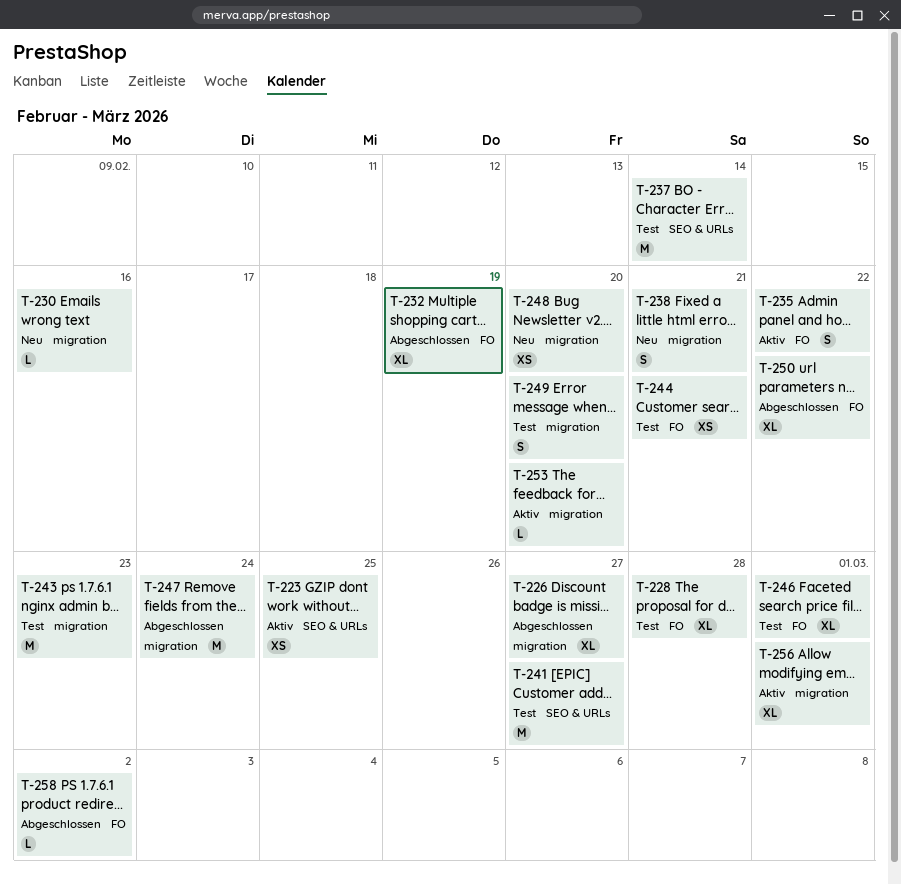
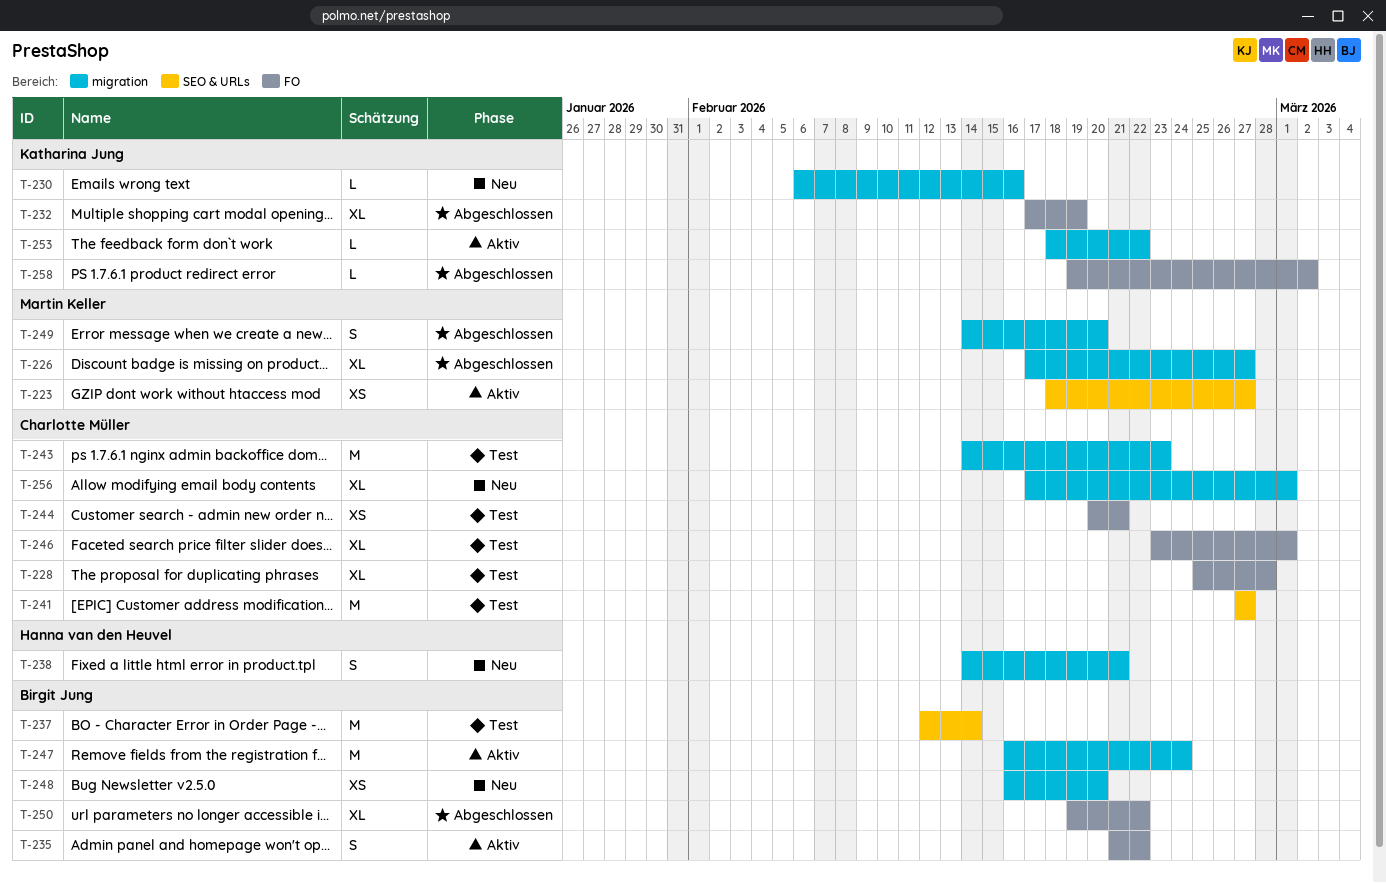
T-223, due: Feb 25 -> Feb 27
T-247, status: Abgeschlossen -> Aktiv
T-249, status: Test -> Abgeschlossen
T-253, due: Feb 20 -> Feb 22
T-256, status: Aktiv -> Neu

